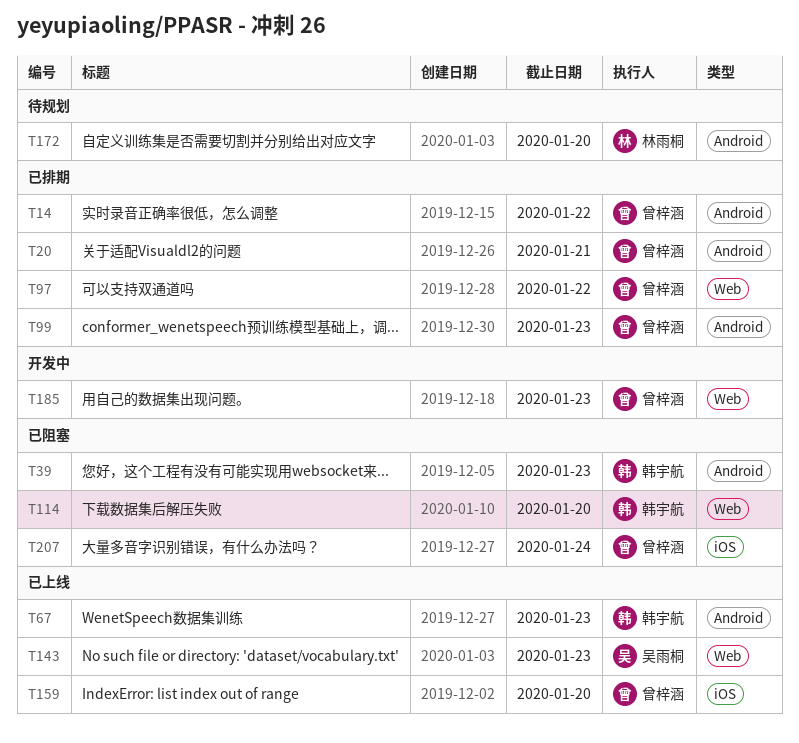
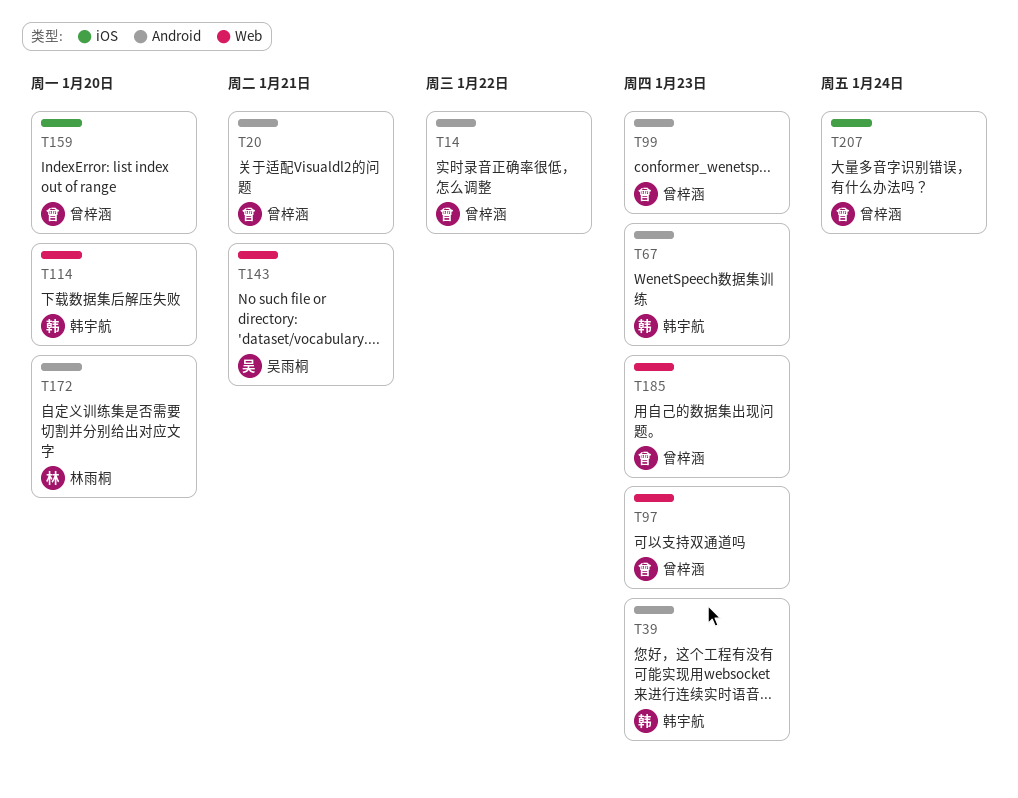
T97, due: Jan 22 -> Jan 23
T143, due: Jan 23 -> Jan 21

